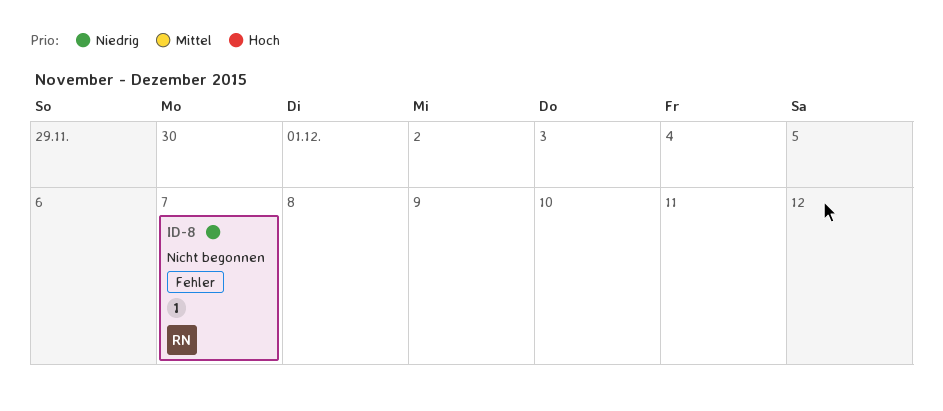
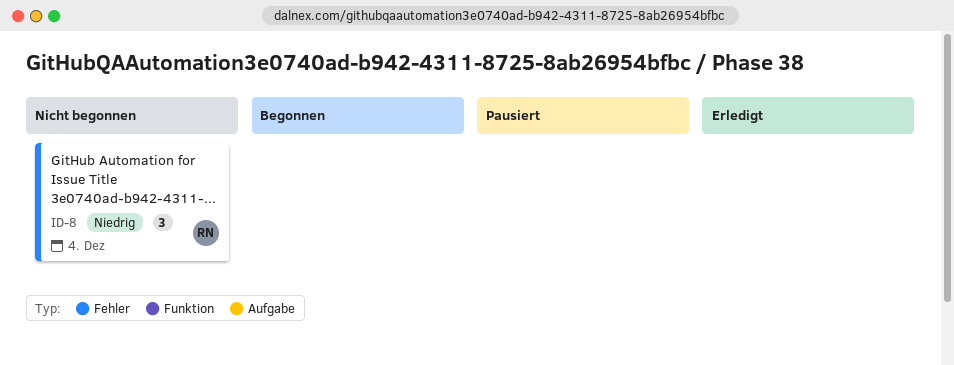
ID-8, estimate: 1 -> 3
ID-8, due: Dec 7 -> Dec 4

